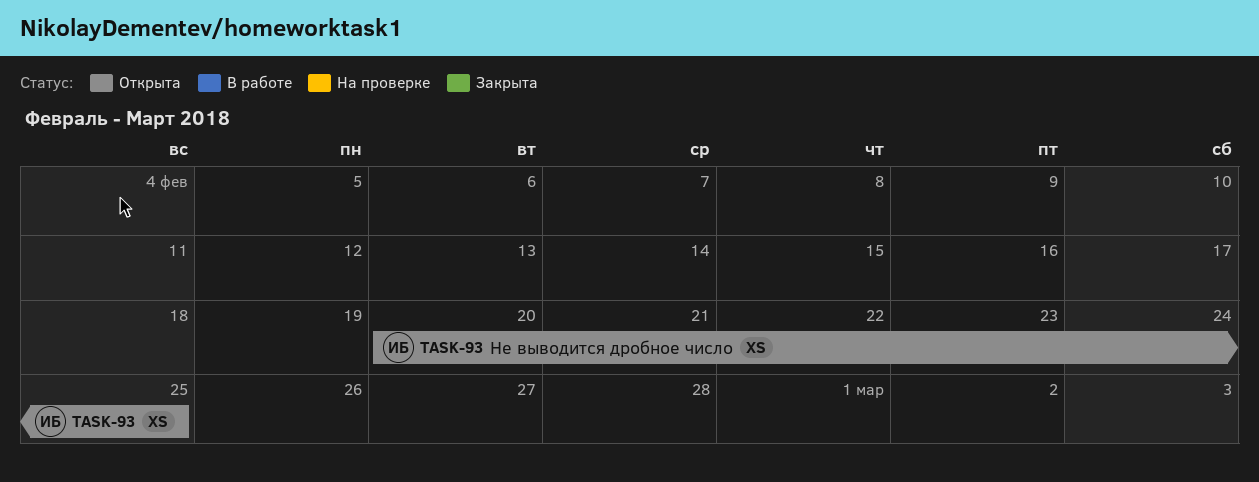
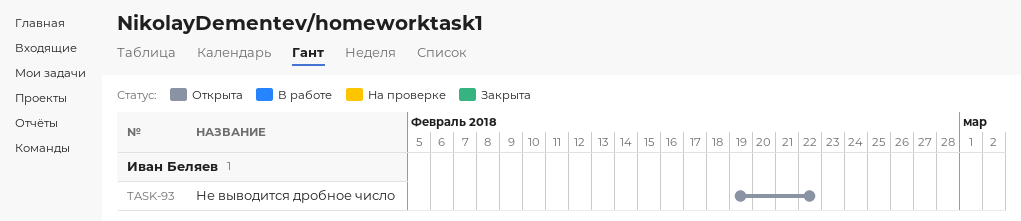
TASK-93, start: Feb 20 -> Feb 19
TASK-93, due: Feb 25 -> Feb 22

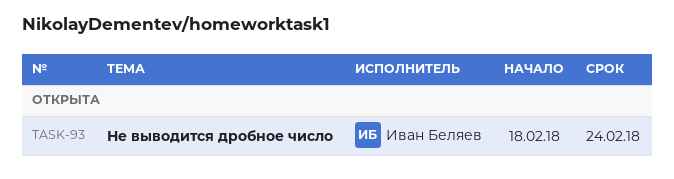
TASK-93, start: Feb 19 -> Feb 18
TASK-93, due: Feb 22 -> Feb 24

